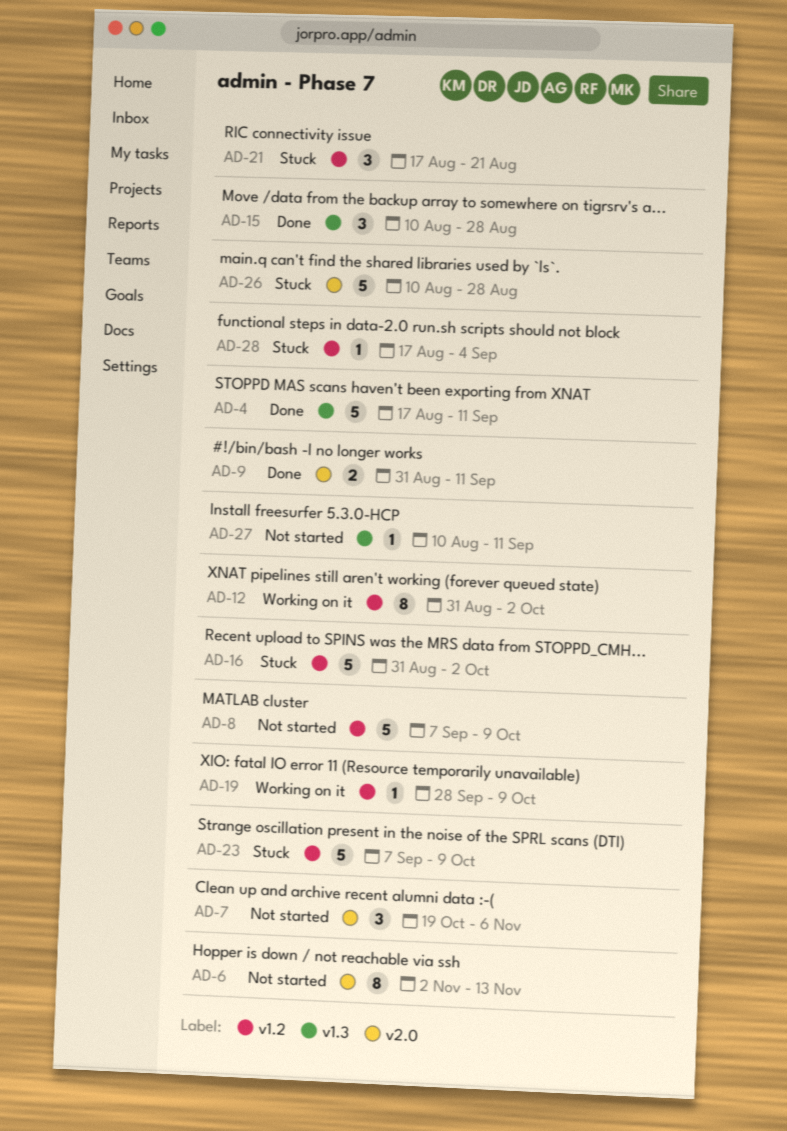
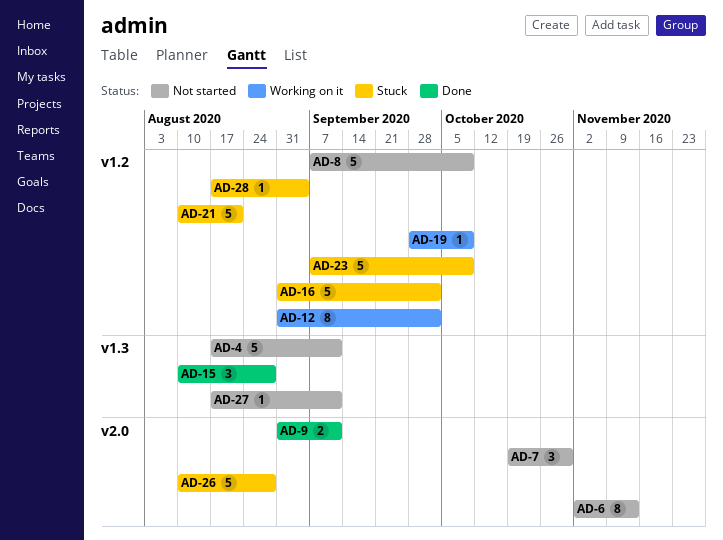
AD-4, status: Done -> Not started
AD-7, due: Nov 6 -> Oct 30
AD-21, estimate: 3 -> 5
AD-21, start: Aug 17 -> Aug 10
AD-27, start: Aug 10 -> Aug 17

